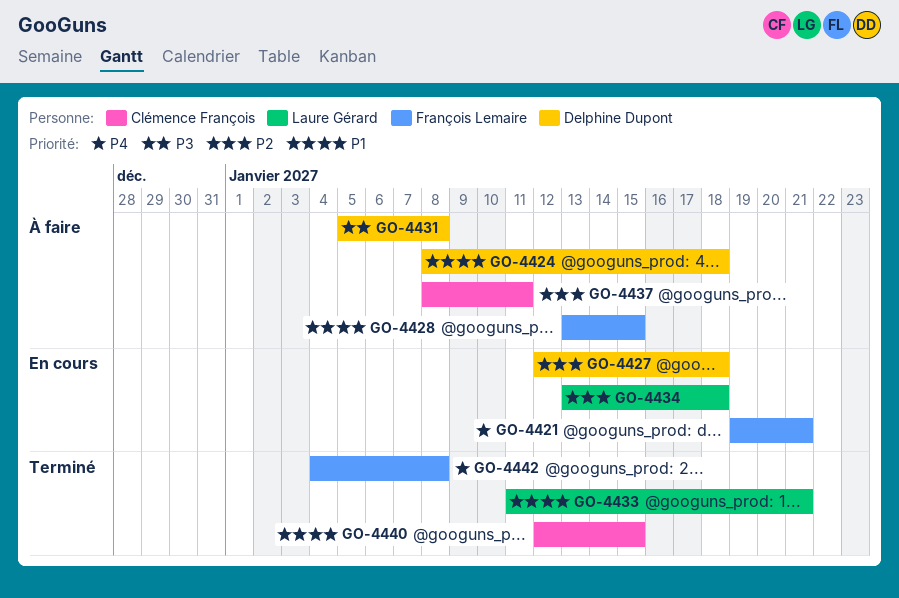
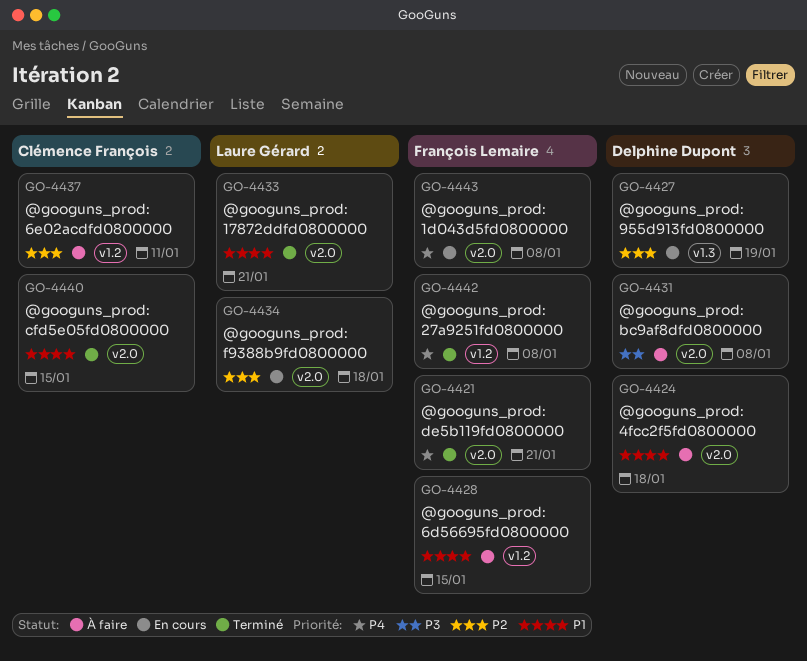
GO-4421, status: En cours -> Terminé
GO-4427, due: Jan 18 -> Jan 19
GO-4443: none -> present

